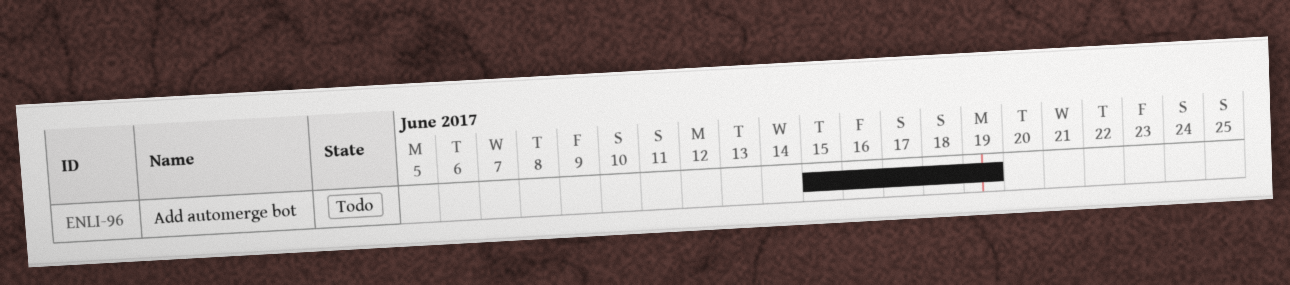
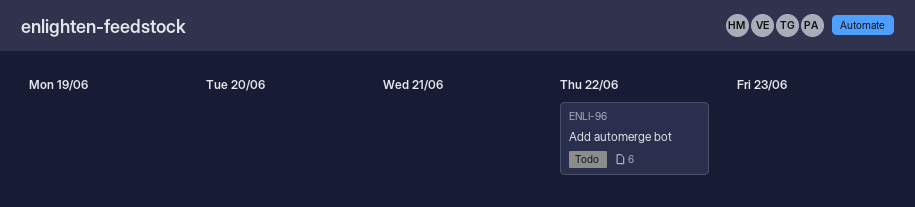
ENLI-96, due: Jun 19 -> Jun 22

